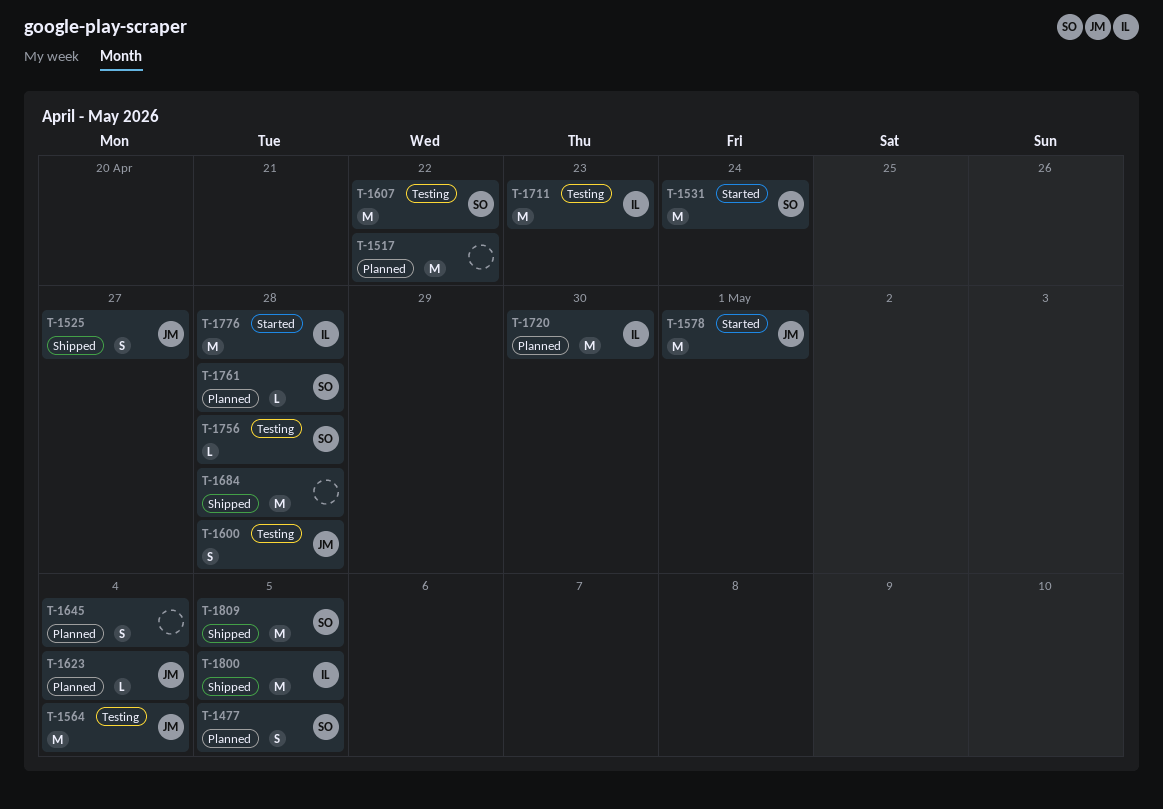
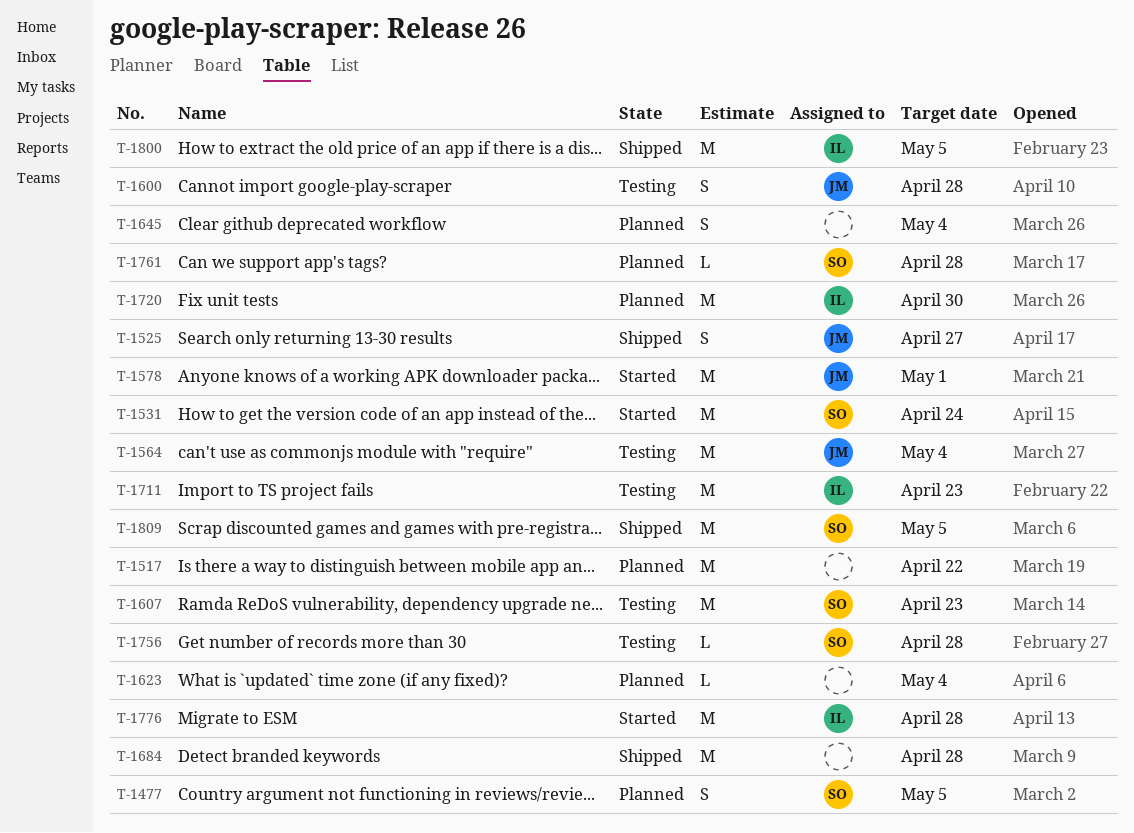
T-1607, due: Apr 22 -> Apr 23
T-1623, owner: JM -> none

